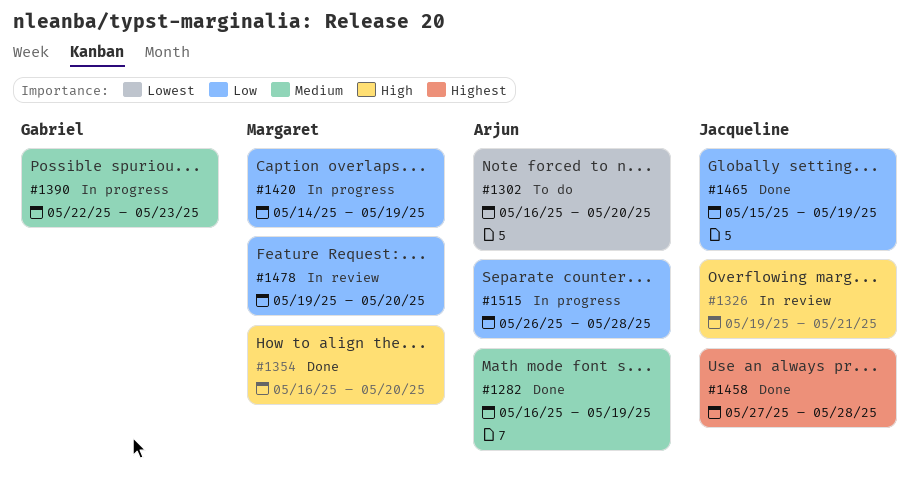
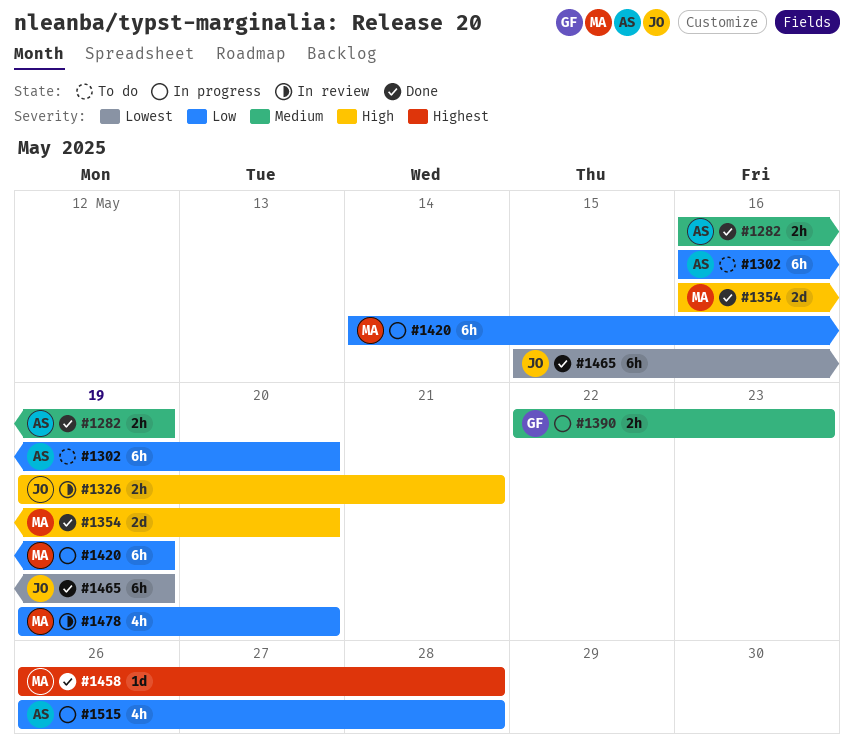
#1302, priority: Lowest -> Low
#1458, owner: Jacqueline -> Margaret
#1458, start: May 27 -> May 26
#1465, priority: Low -> Lowest

